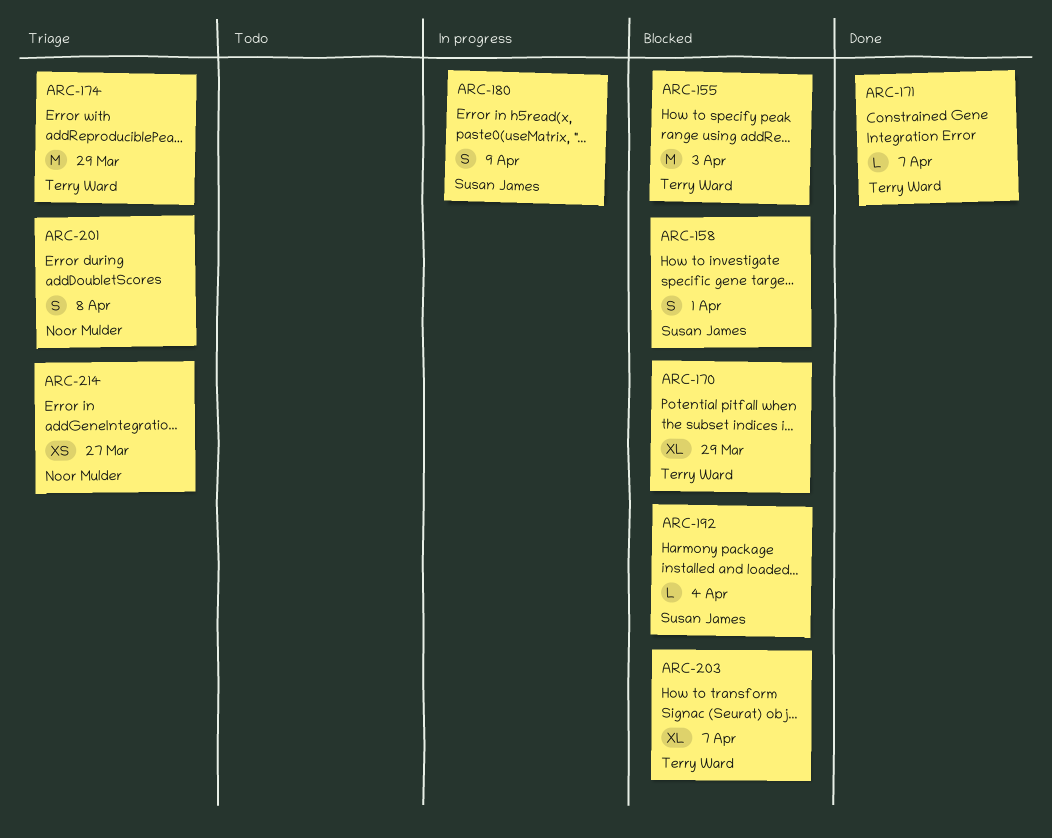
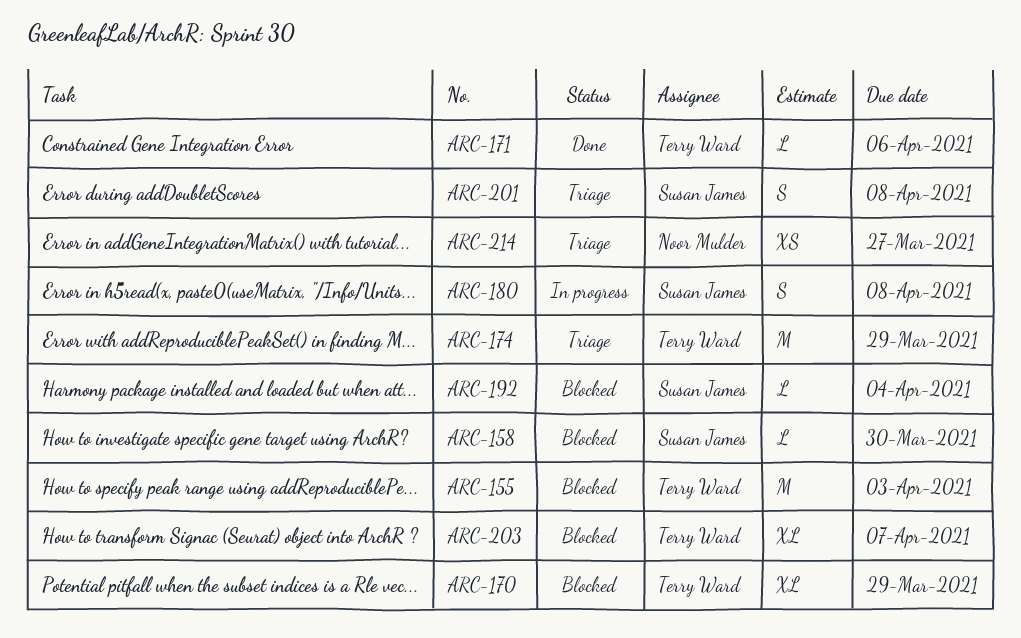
ARC-158, estimate: S -> L
ARC-158, due: Apr 1 -> Mar 30
ARC-171, due: Apr 7 -> Apr 6
ARC-180, due: Apr 9 -> Apr 8
ARC-201, owner: Noor Mulder -> Susan James

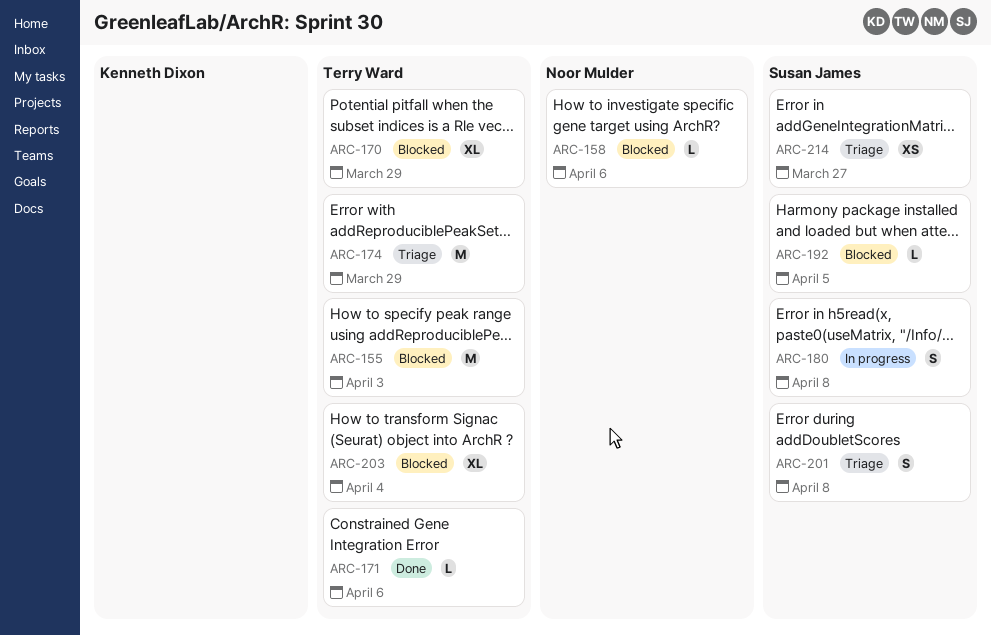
ARC-158, owner: Susan James -> Noor Mulder
ARC-158, due: Mar 30 -> Apr 6
ARC-192, due: Apr 4 -> Apr 5
ARC-203, due: Apr 7 -> Apr 4
ARC-214, owner: Noor Mulder -> Susan James

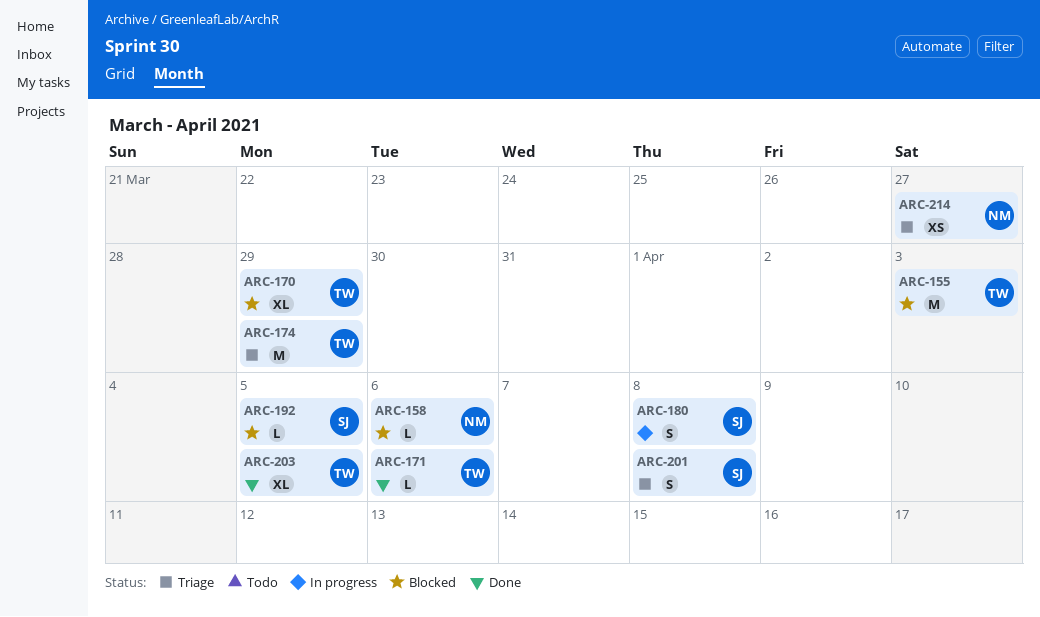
ARC-203, status: Blocked -> Done
ARC-203, due: Apr 4 -> Apr 5
ARC-214, owner: Susan James -> Noor Mulder

